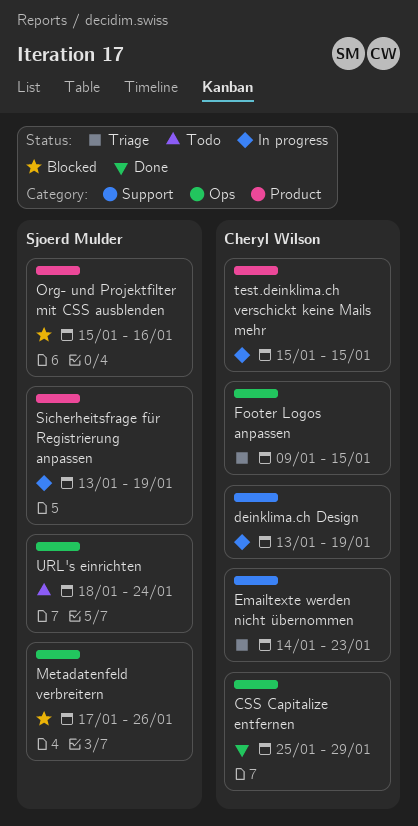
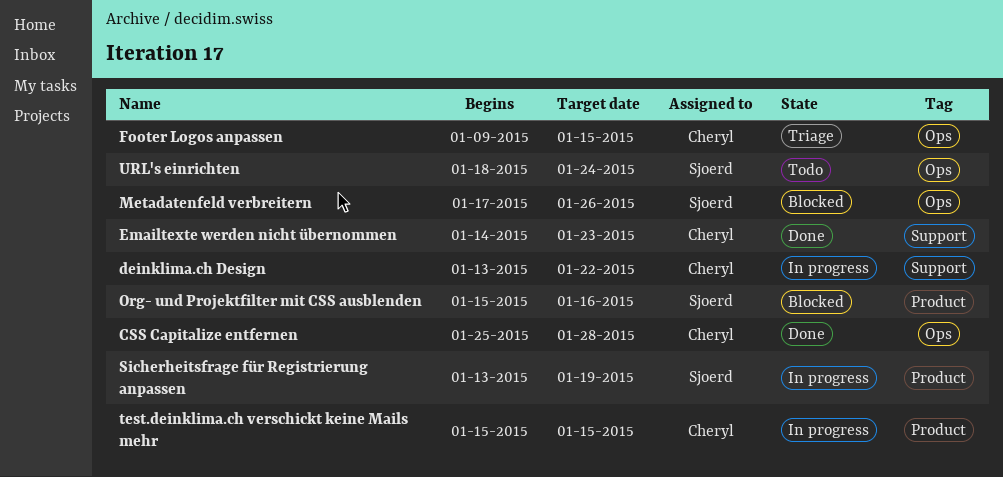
CSS Capitalize entfernen, due: Jan 29 -> Jan 28
deinklima.ch Design, due: Jan 19 -> Jan 22
Emailtexte werden nicht übernommen, status: Triage -> Done

